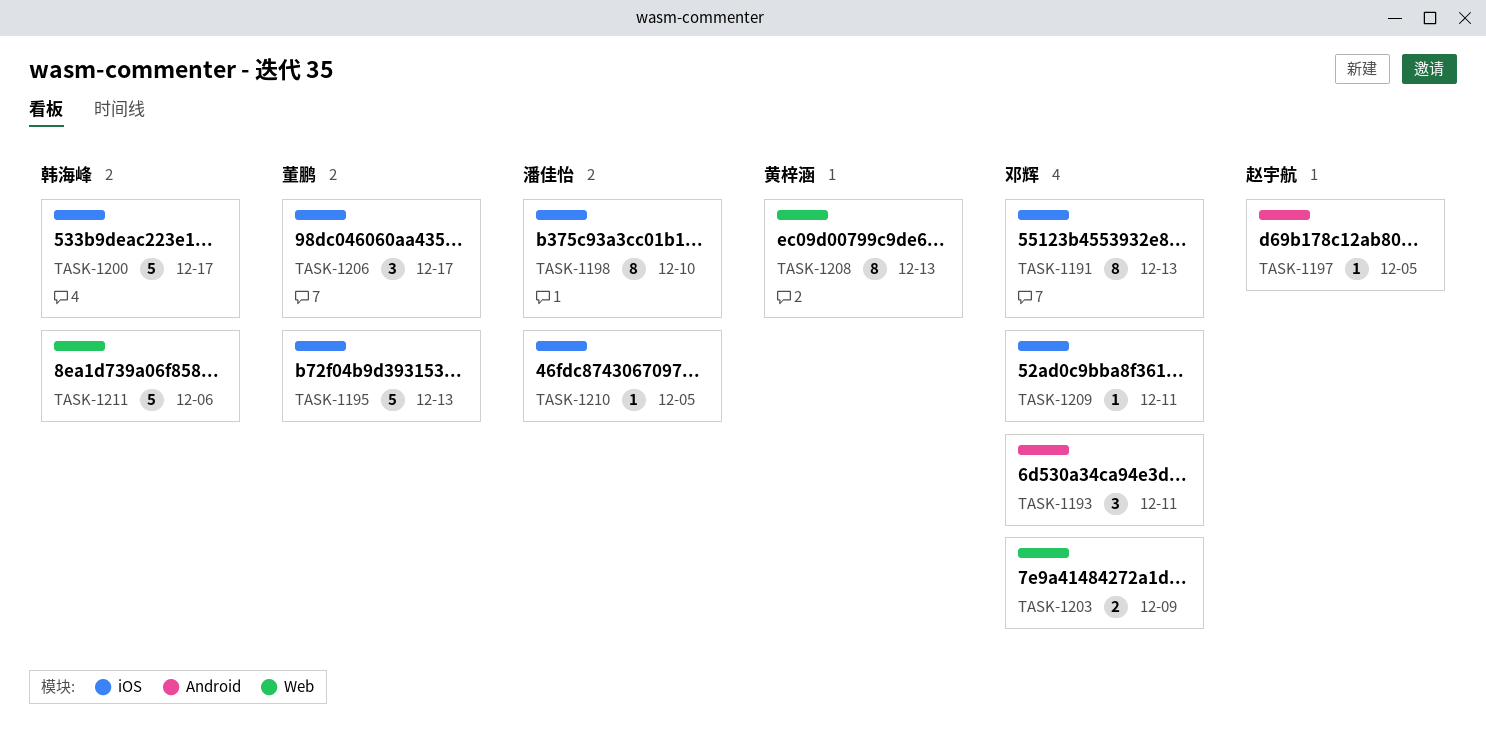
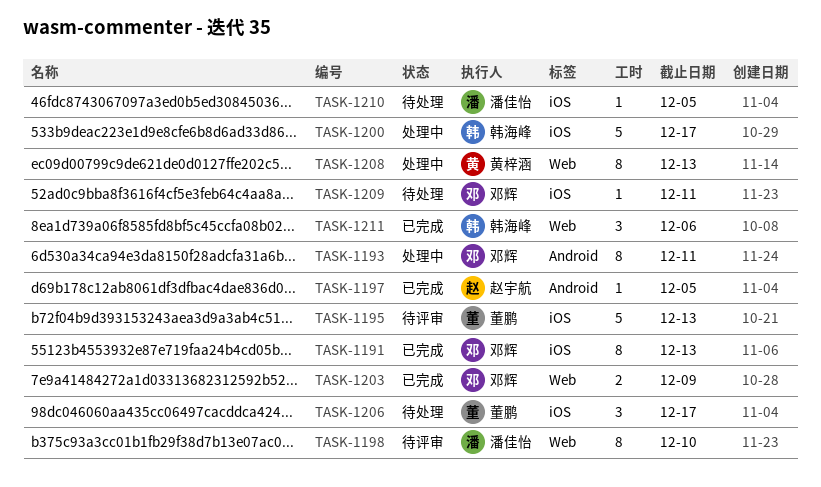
TASK-1193, estimate: 3 -> 8
TASK-1198, label: iOS -> Web
TASK-1211, estimate: 5 -> 3

